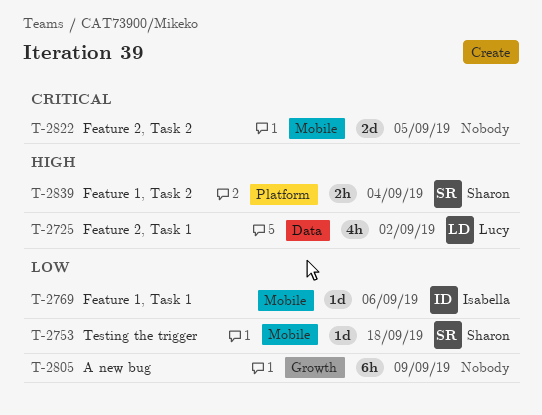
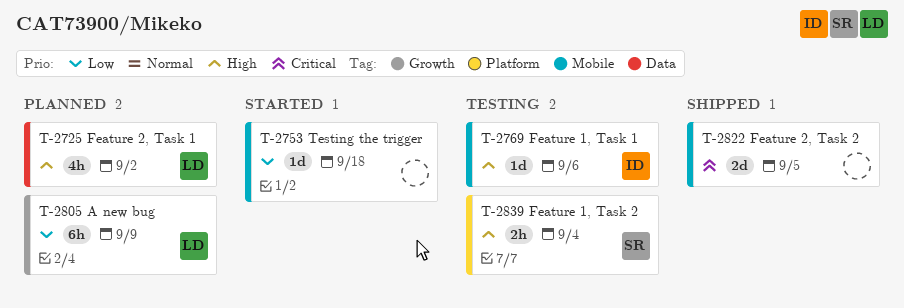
T-2753, owner: Sharon -> none
T-2769, priority: Low -> High
T-2805, owner: none -> Lucy

